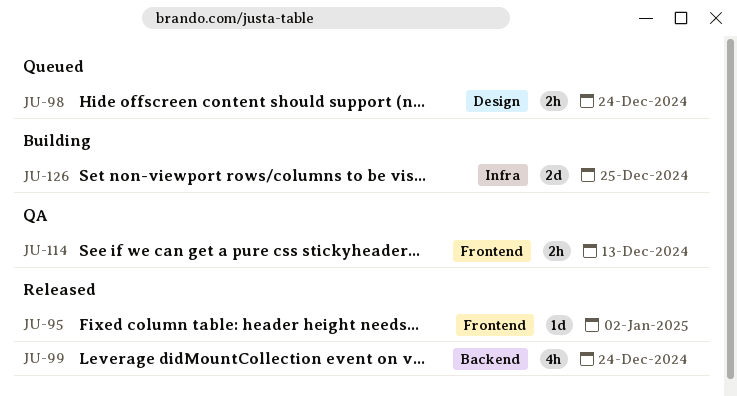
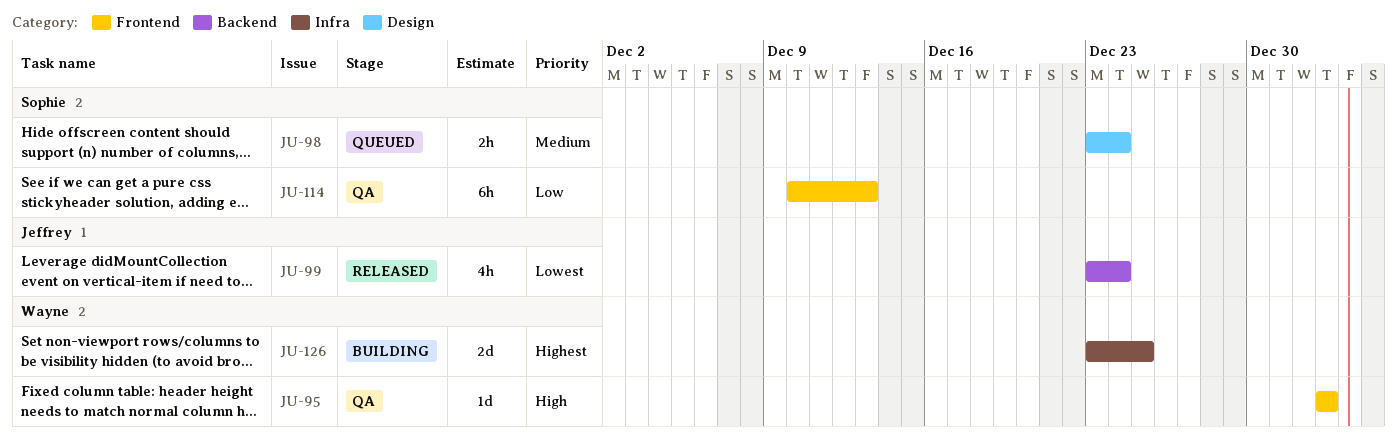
JU-95, status: Released -> QA
JU-114, estimate: 2h -> 6h

